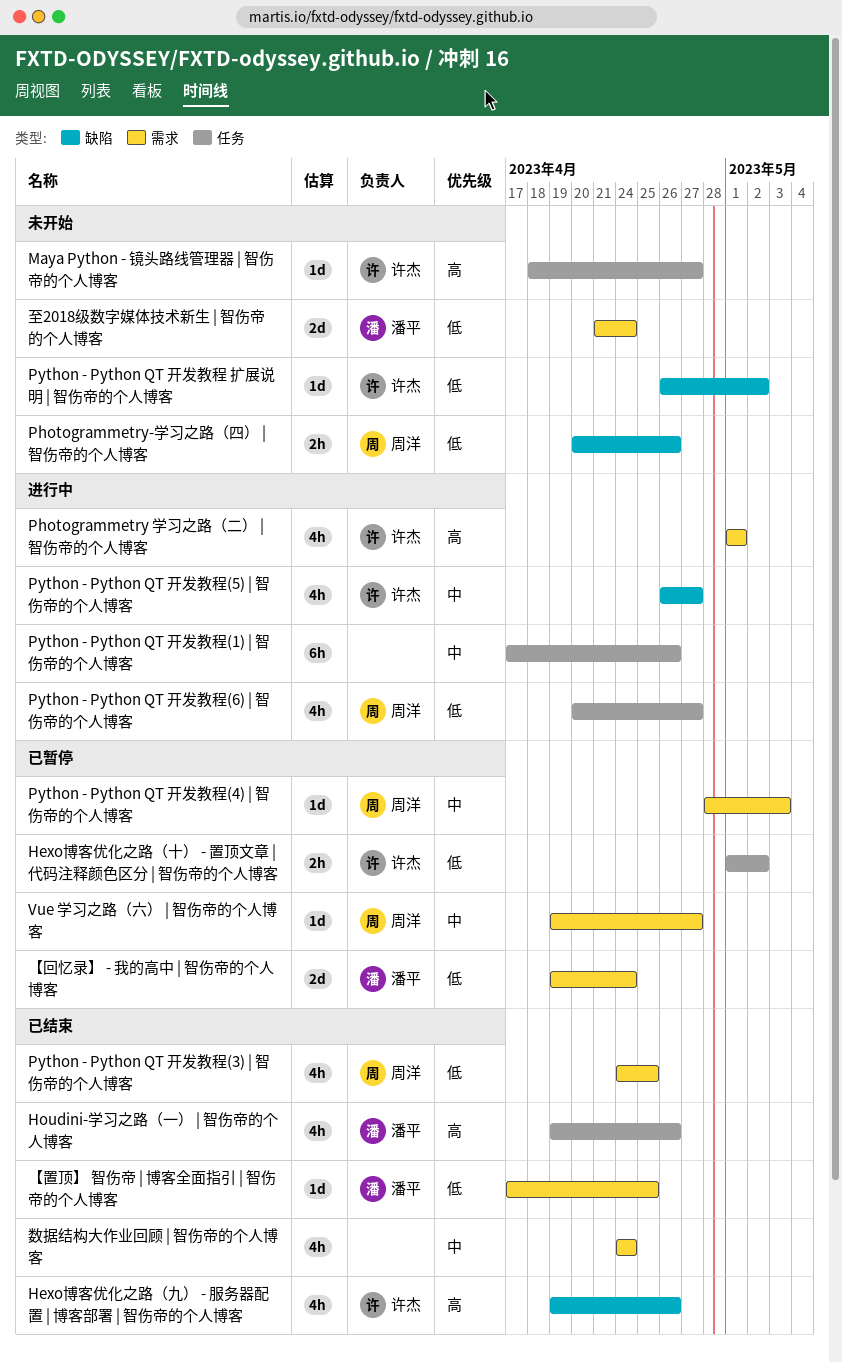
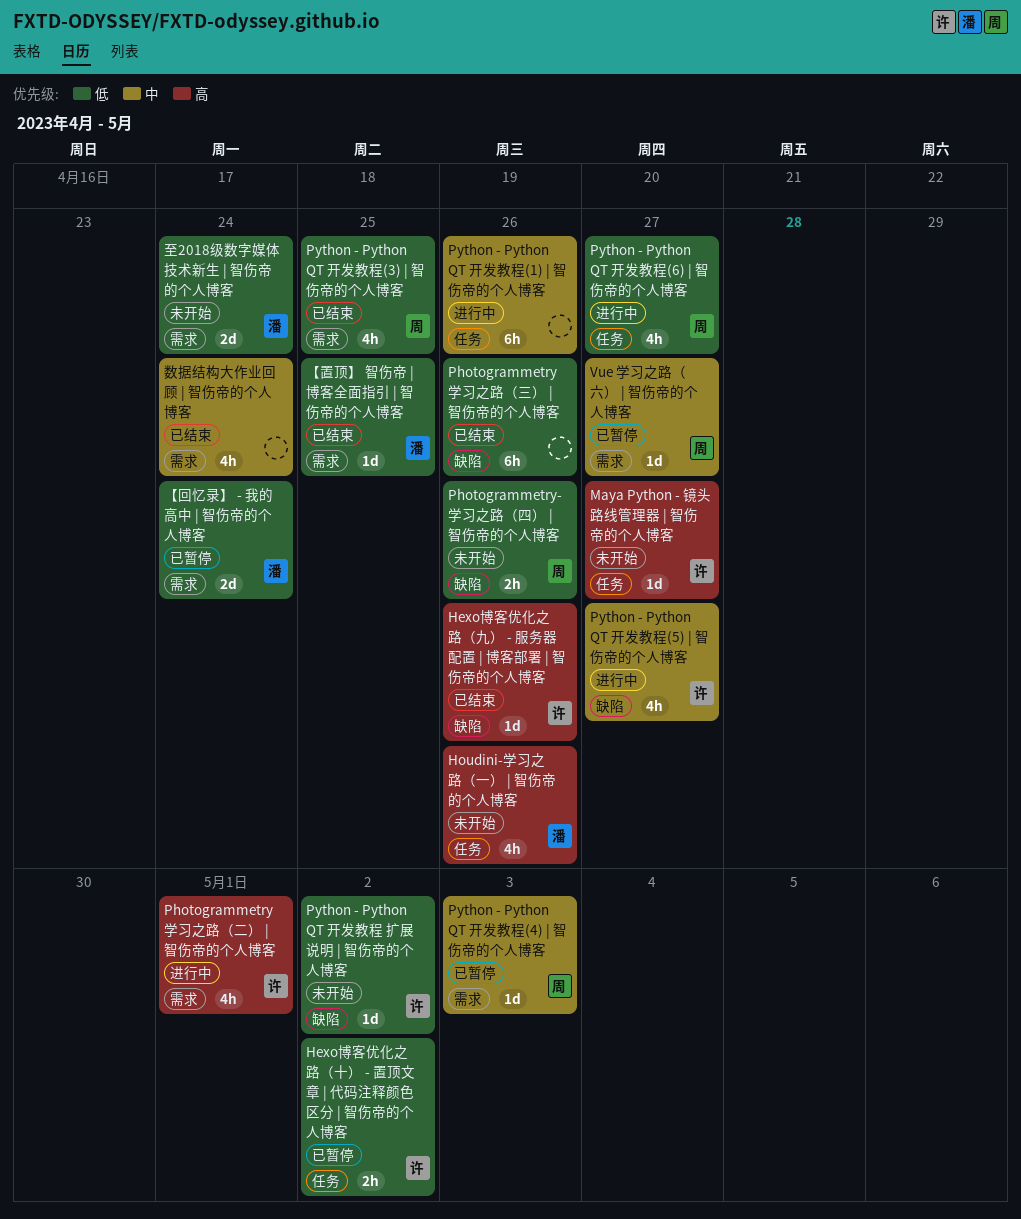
Hexo博客优化之路（九） - 服务器配置 | 博客部署 | 智伤帝的个人博客, estimate: 4h -> 1d
Houdini-学习之路（一） | 智伤帝的个人博客, status: 已结束 -> 未开始
Photogrammetry 学习之路（三） | 智伤帝的个人博客: none -> present

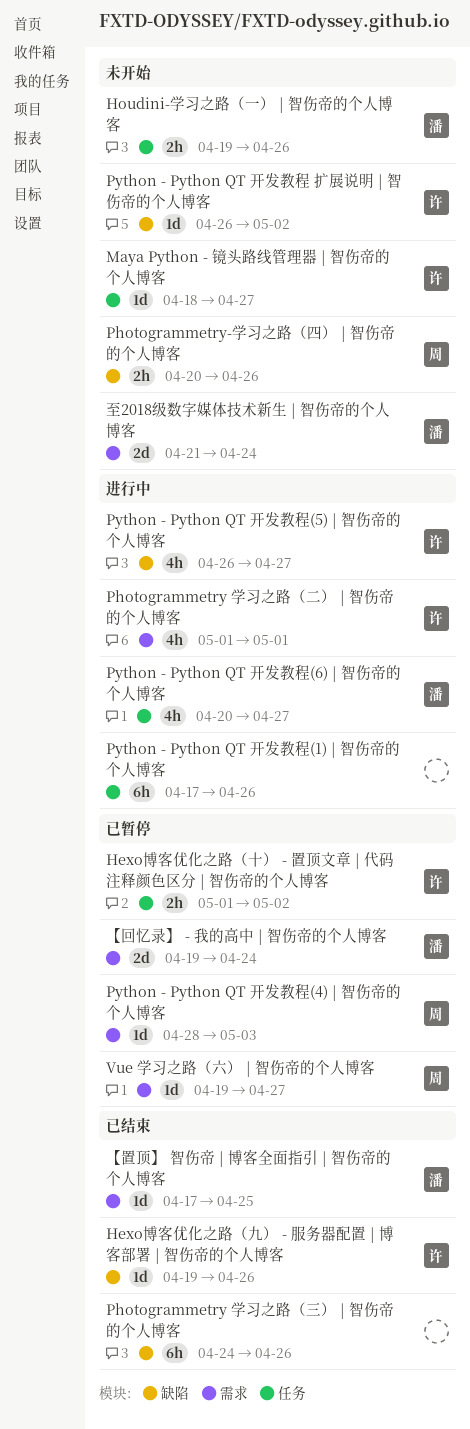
Houdini-学习之路（一） | 智伤帝的个人博客, estimate: 4h -> 2h
Python - Python QT 开发教程(3) | 智伤帝的个人博客: present -> none
Python - Python QT 开发教程(6) | 智伤帝的个人博客, owner: 周 -> 潘
数据结构大作业回顾 | 智伤帝的个人博客: present -> none

